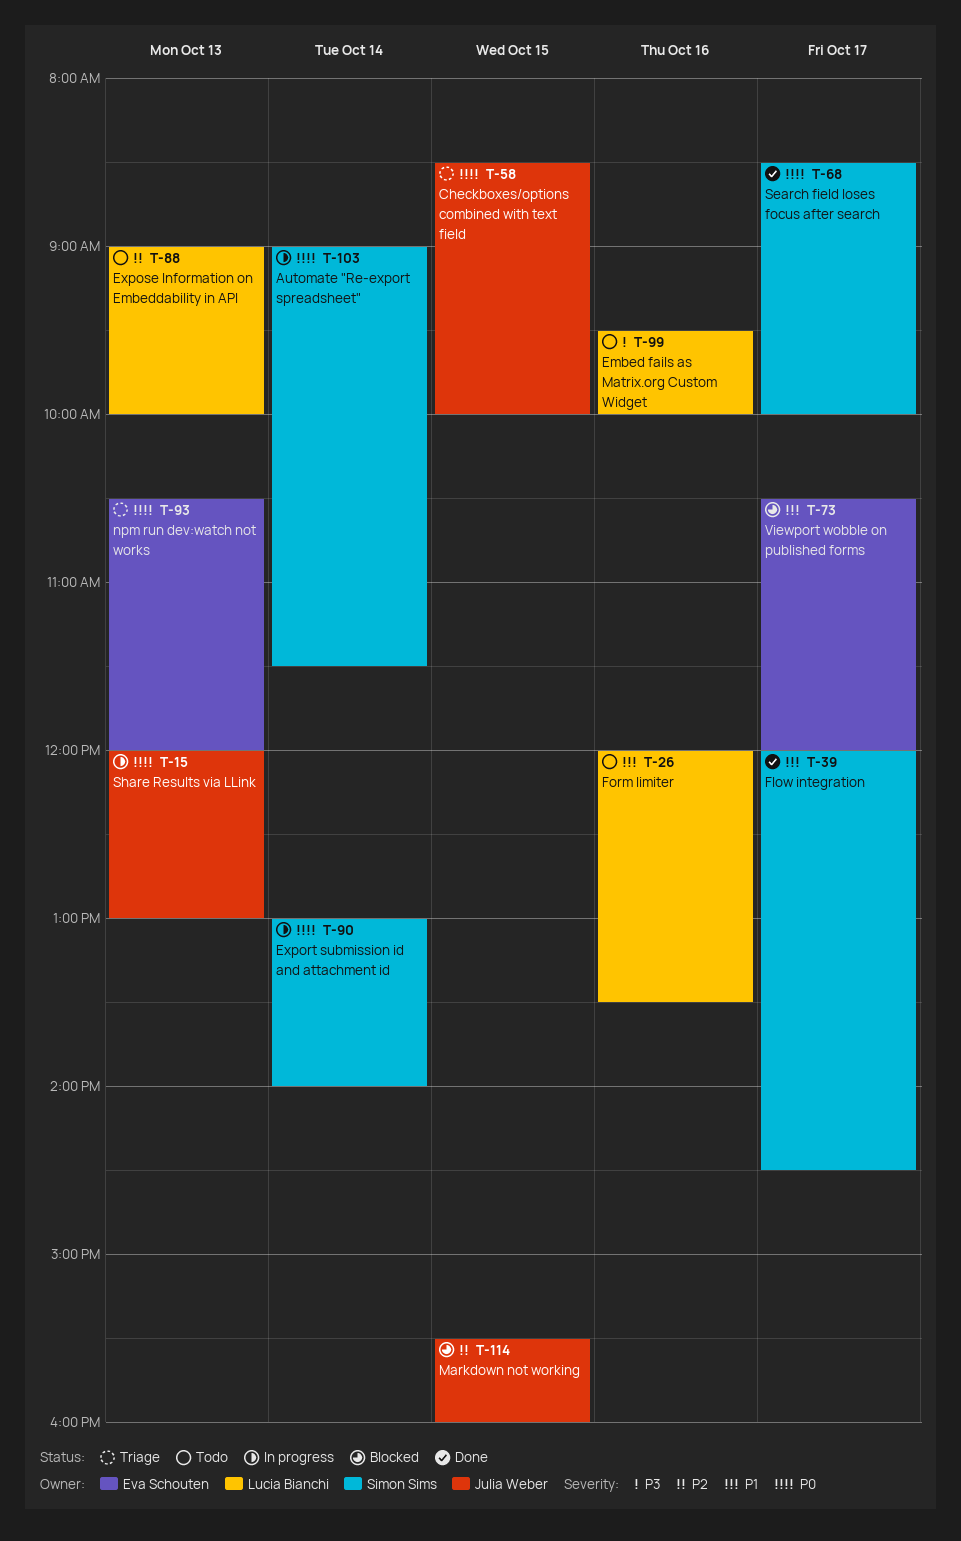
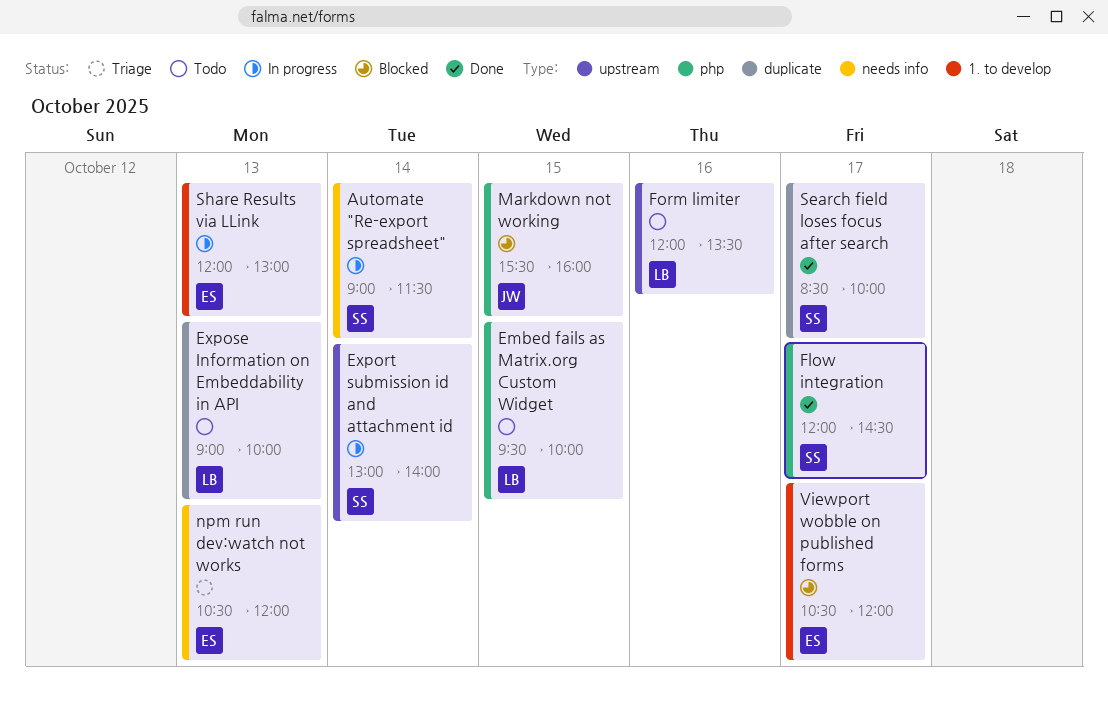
Checkboxes/options combined with text field: present -> none
Embed fails as Matrix.org Custom Widget, day: Oct 16 -> Oct 15
Share Results via LLink, owner: Julia Weber -> Eva Schouten

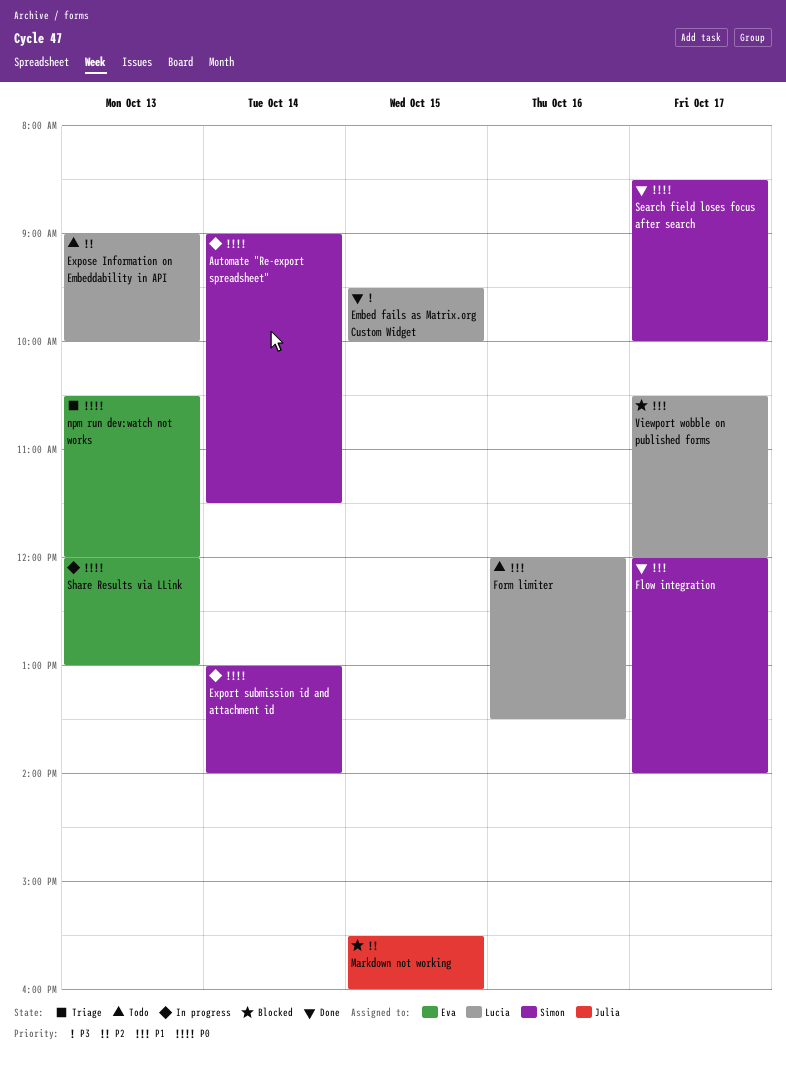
Embed fails as Matrix.org Custom Widget, status: Todo -> Done
Flow integration, ends: 14:30 -> 14:00
Viewport wobble on published forms, owner: Eva -> Lucia

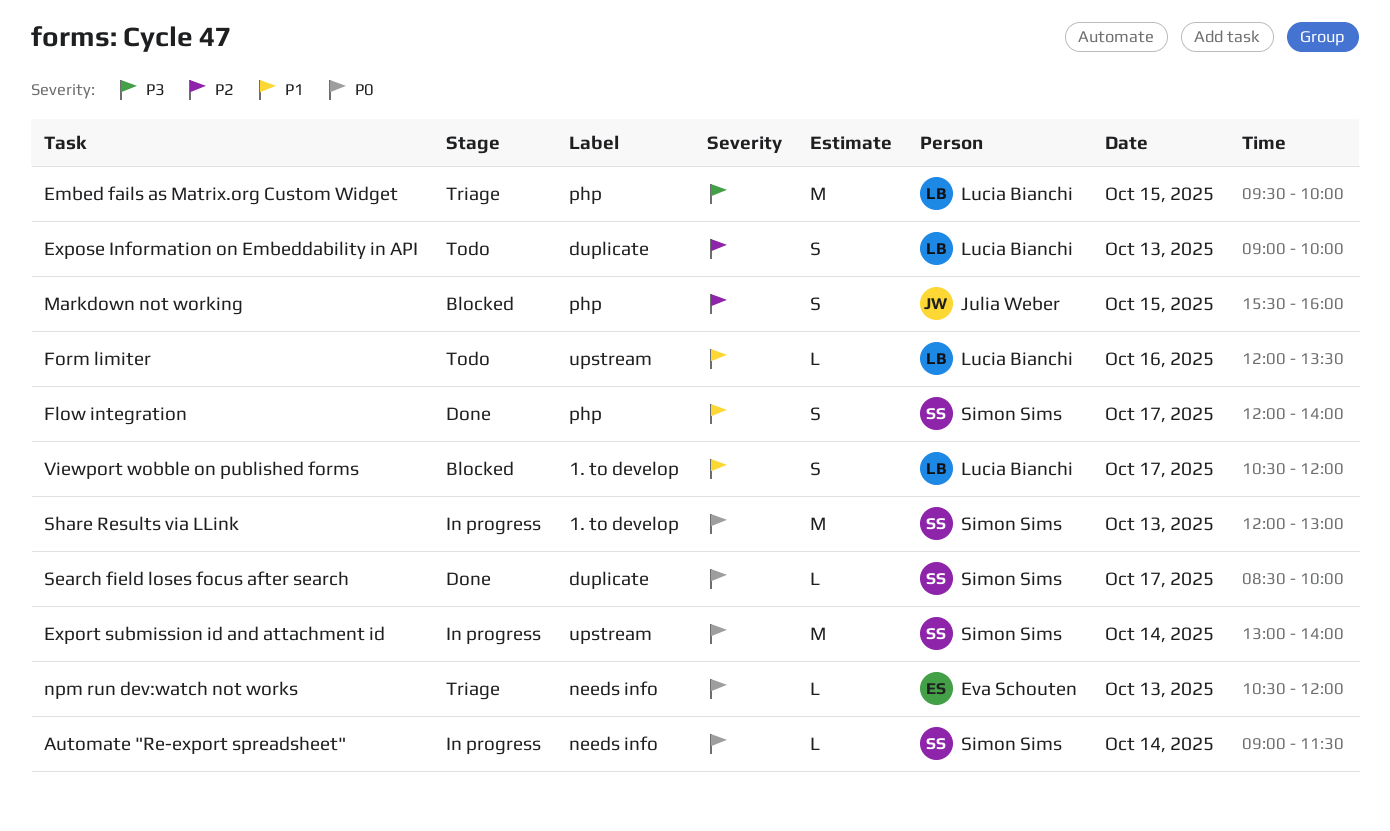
Embed fails as Matrix.org Custom Widget, status: Done -> Triage
Share Results via LLink, owner: Eva Schouten -> Simon Sims

